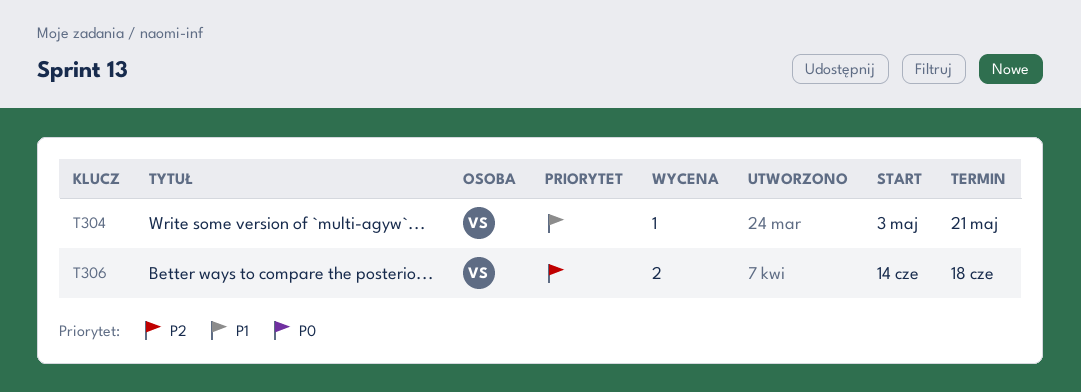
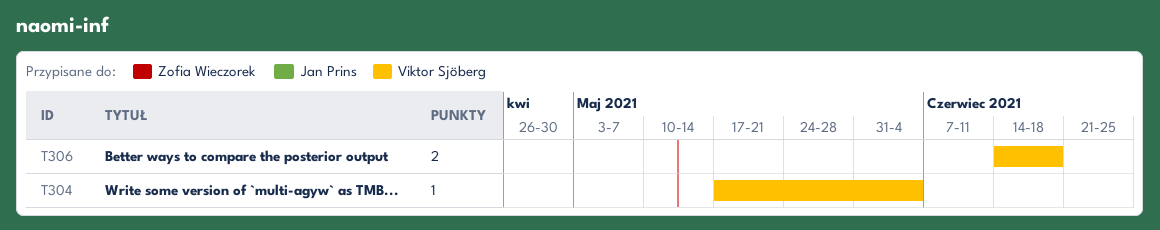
T304, start: May 3 -> May 17
T304, due: May 21 -> Jun 4

